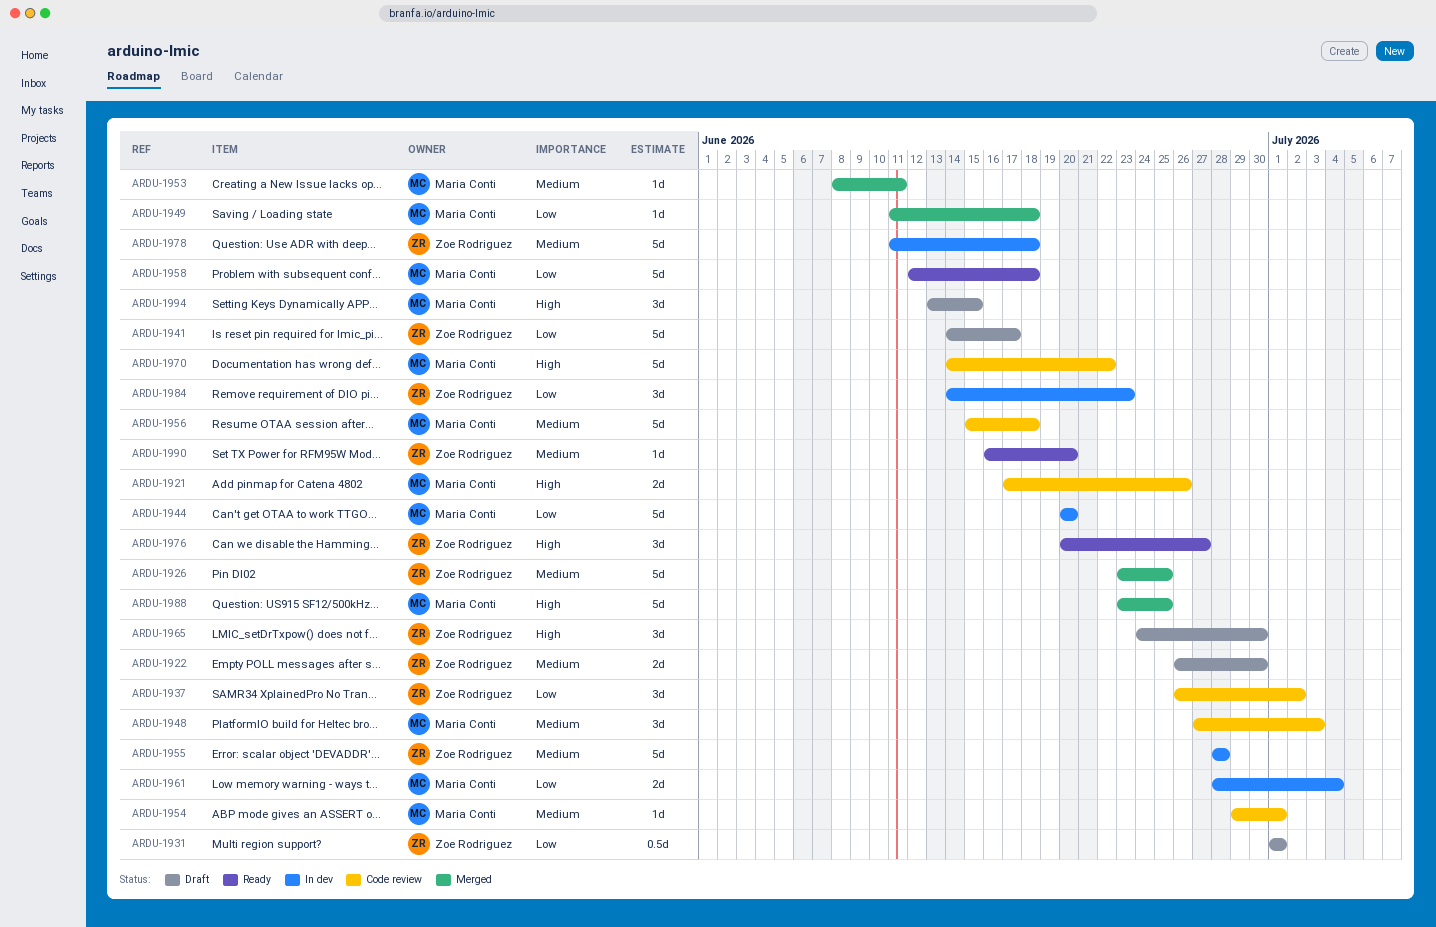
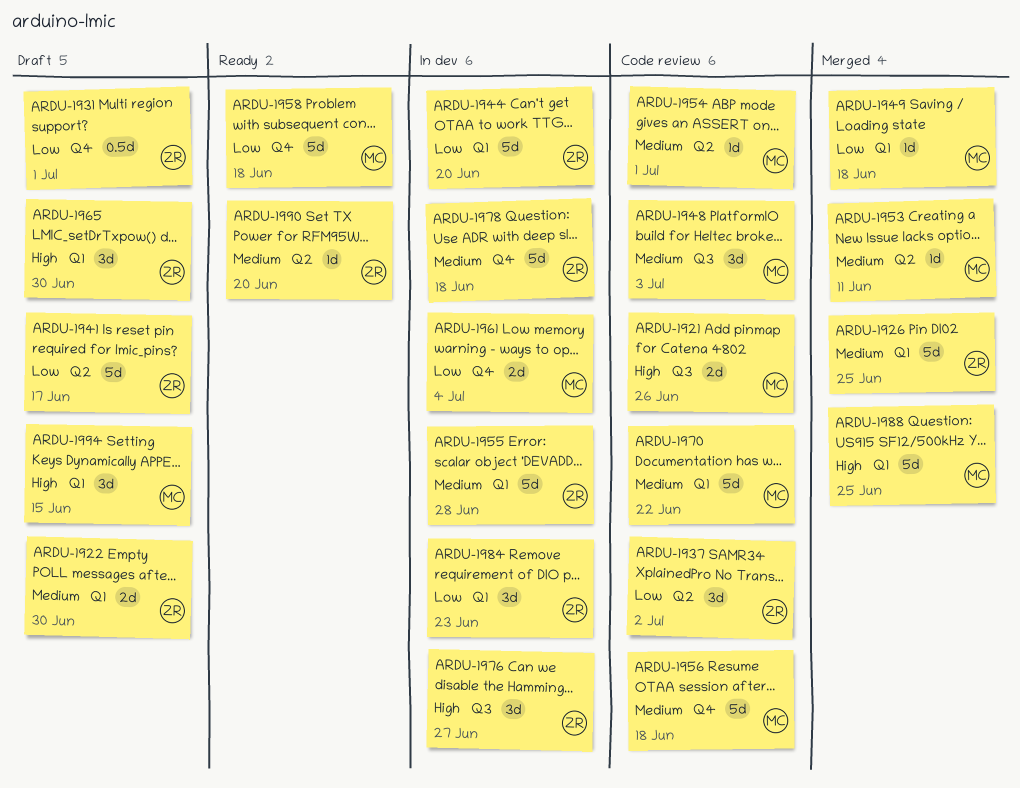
ARDU-1944, owner: Maria Conti -> Zoe Rodriguez
ARDU-1970, priority: High -> Medium
ARDU-1976, status: Ready -> In dev

